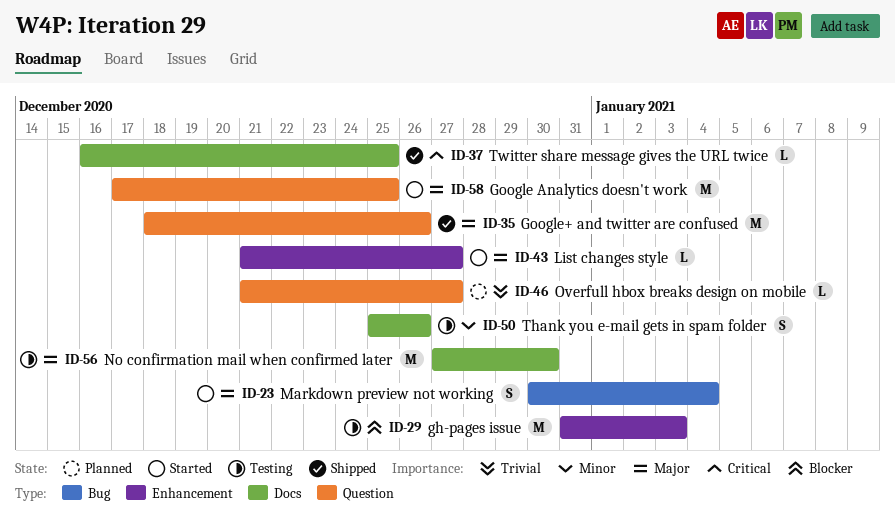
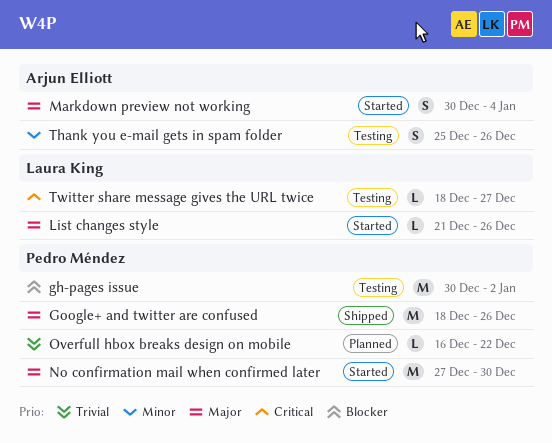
gh-pages issue, start: Dec 31 -> Dec 30
gh-pages issue, due: Jan 3 -> Jan 2
Google Analytics doesn't work: present -> none
List changes style, due: Dec 27 -> Dec 26
No confirmation mail when confirmed later, status: Testing -> Started
Overfull hbox breaks design on mobile, start: Dec 21 -> Dec 16
Overfull hbox breaks design on mobile, due: Dec 27 -> Dec 22
Twitter share message gives the URL twice, status: Shipped -> Testing
Twitter share message gives the URL twice, start: Dec 16 -> Dec 18
Twitter share message gives the URL twice, due: Dec 25 -> Dec 27

